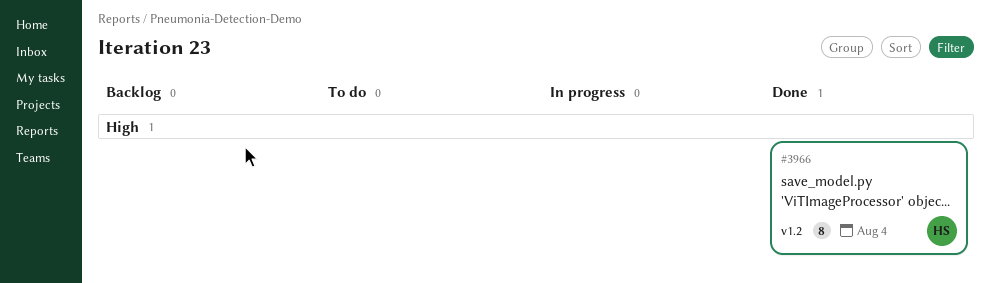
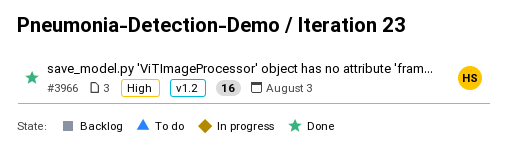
#3966, estimate: 8 -> 16
#3966, due: Aug 4 -> Aug 3

